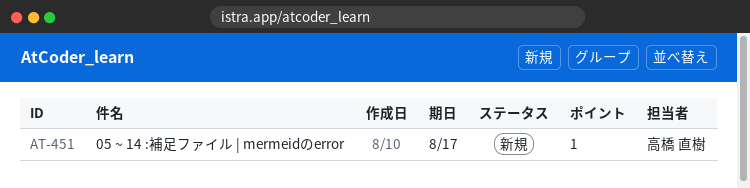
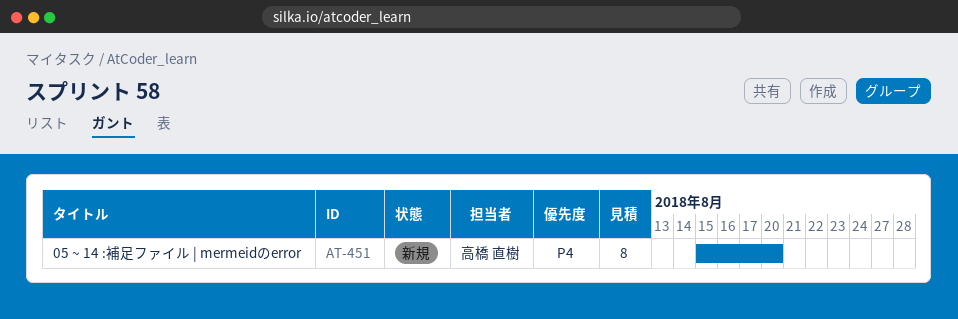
AT-451, estimate: 1 -> 8
AT-451, due: Aug 17 -> Aug 20

